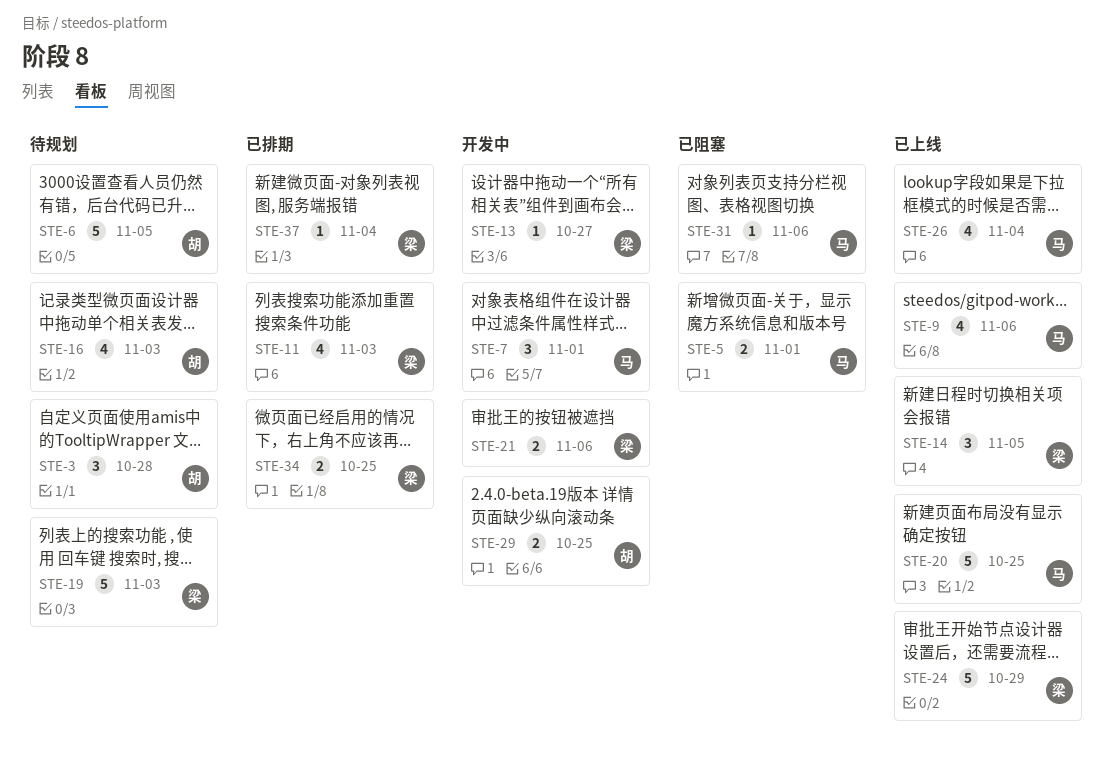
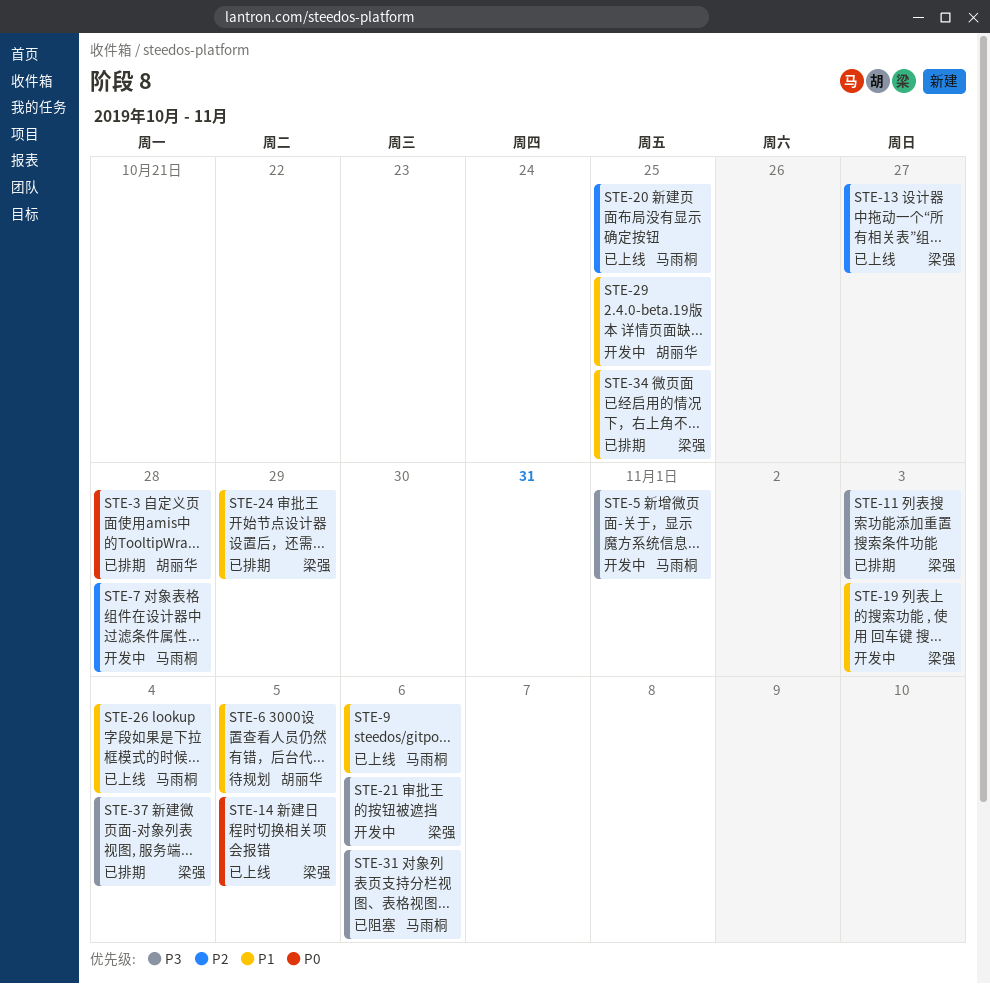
STE-3, status: 待规划 -> 已排期
STE-5, status: 已阻塞 -> 开发中
STE-7, due: Nov 1 -> Oct 28
STE-13, status: 开发中 -> 已上线
STE-16: present -> none
STE-19, status: 待规划 -> 开发中
STE-24, status: 已上线 -> 已排期

